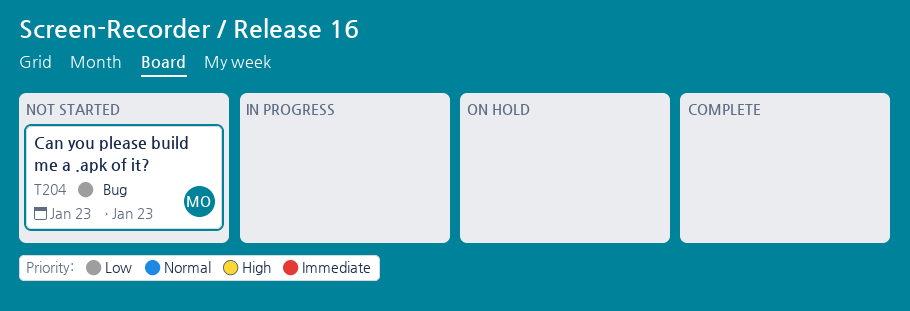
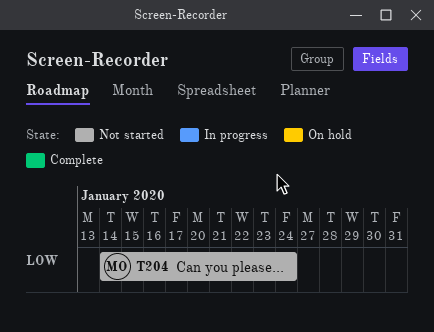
T204, start: Jan 23 -> Jan 14
T204, due: Jan 23 -> Jan 24

